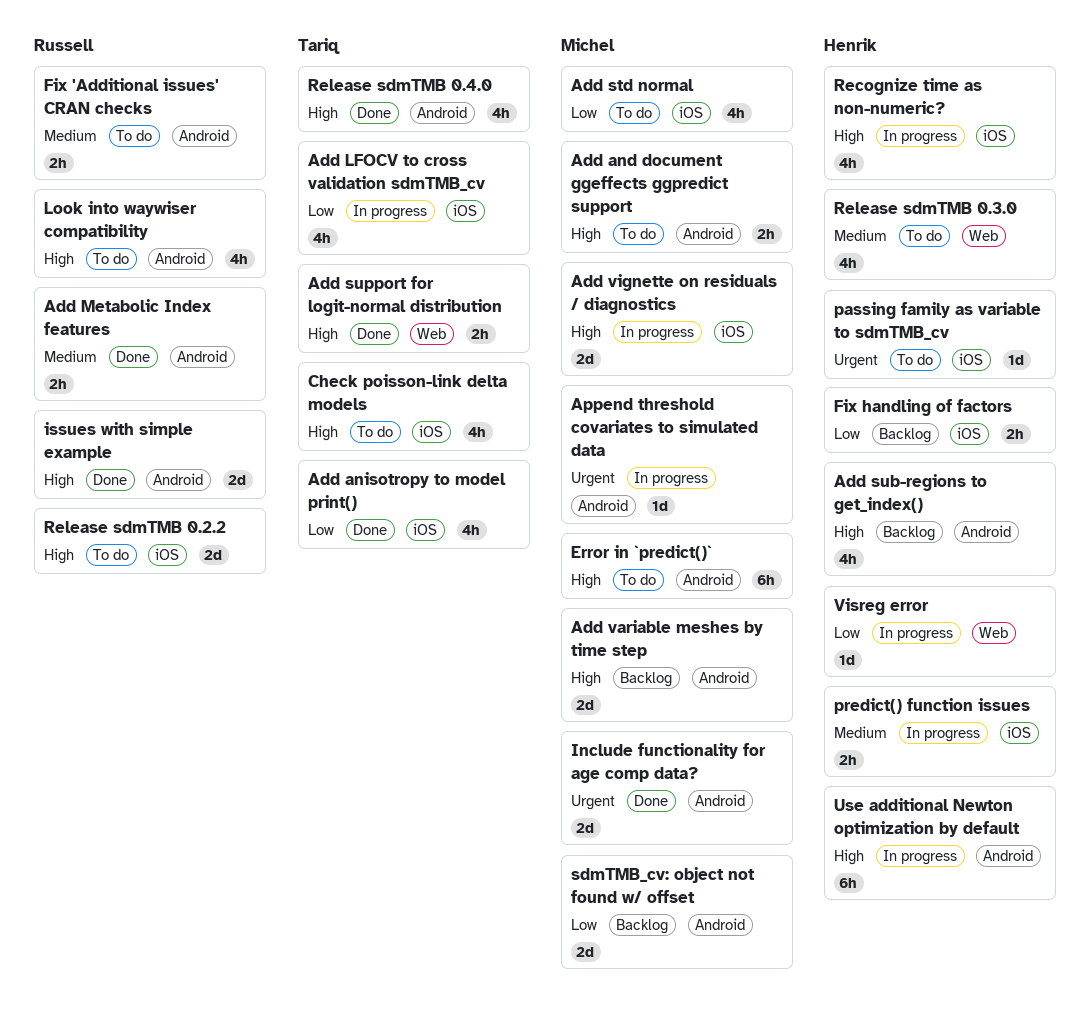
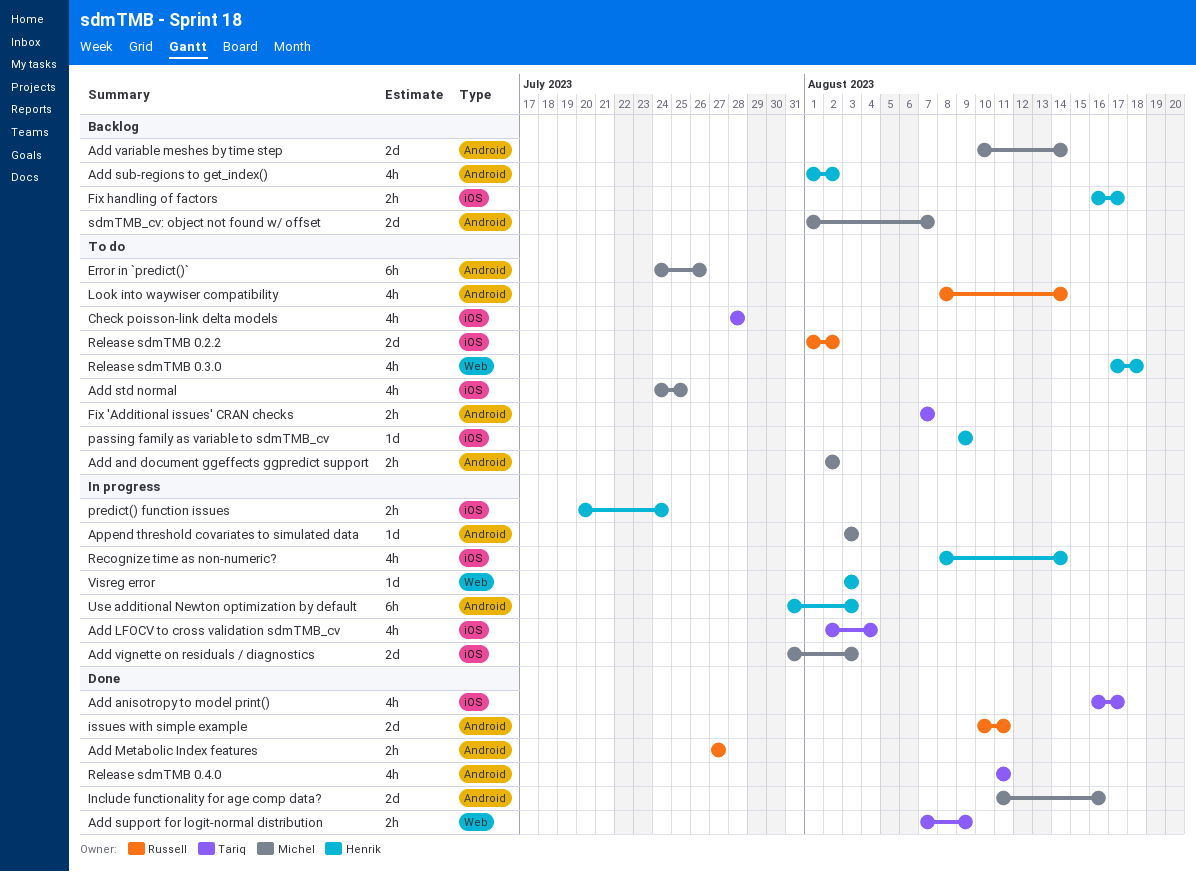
Fix 'Additional issues' CRAN checks, owner: Russell -> Tariq

